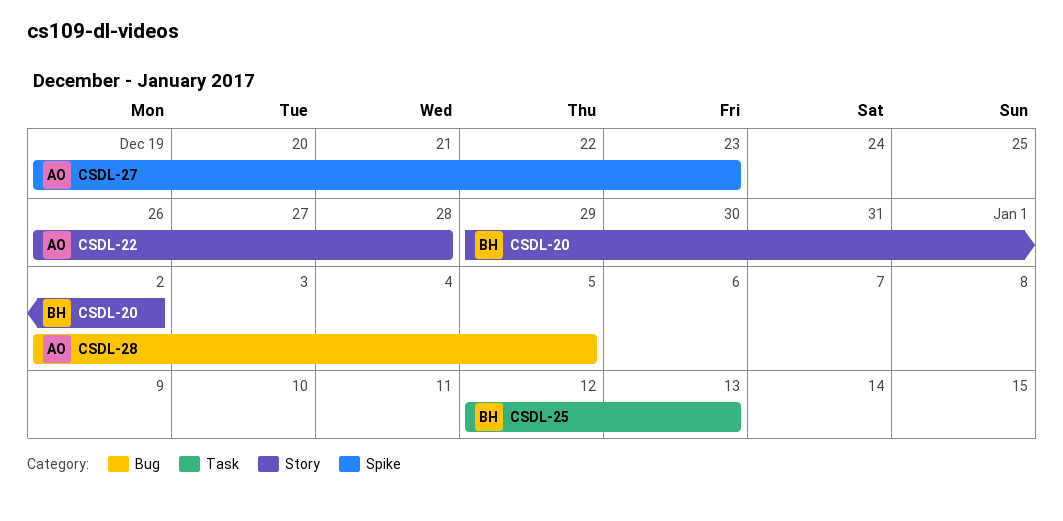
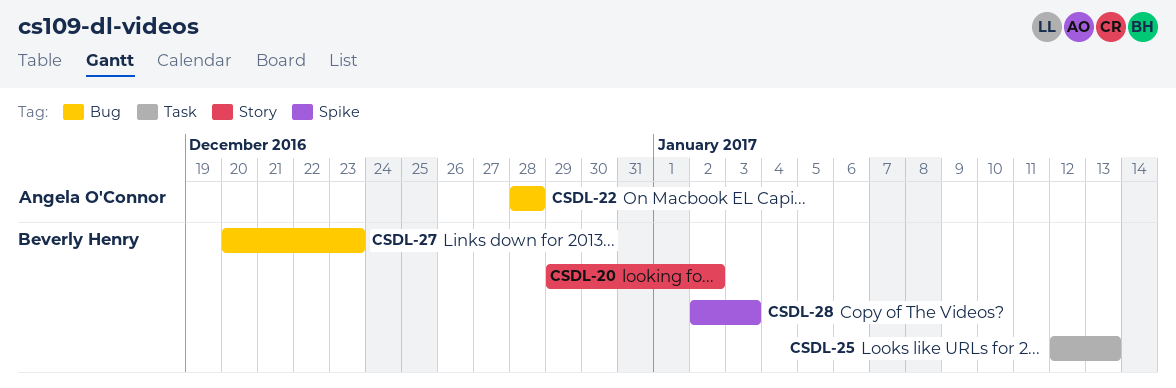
CSDL-22, label: Story -> Bug
CSDL-22, start: Dec 26 -> Dec 28
CSDL-27, owner: Angela O'Connor -> Beverly Henry
CSDL-27, label: Spike -> Bug
CSDL-27, start: Dec 19 -> Dec 20
CSDL-28, owner: Angela O'Connor -> Beverly Henry
CSDL-28, label: Bug -> Spike
CSDL-28, due: Jan 5 -> Jan 3

